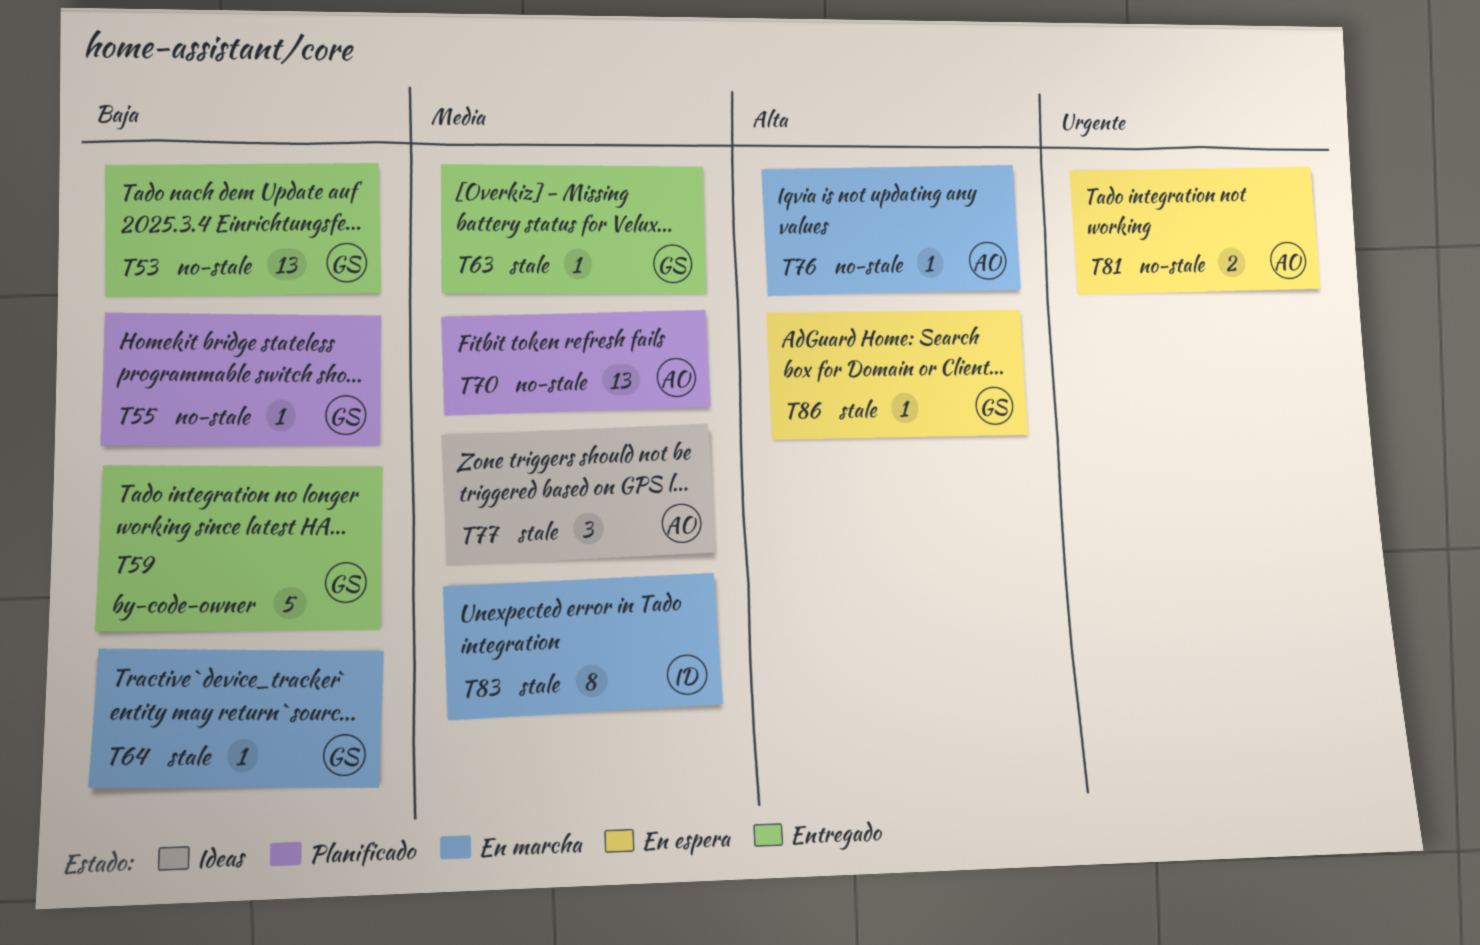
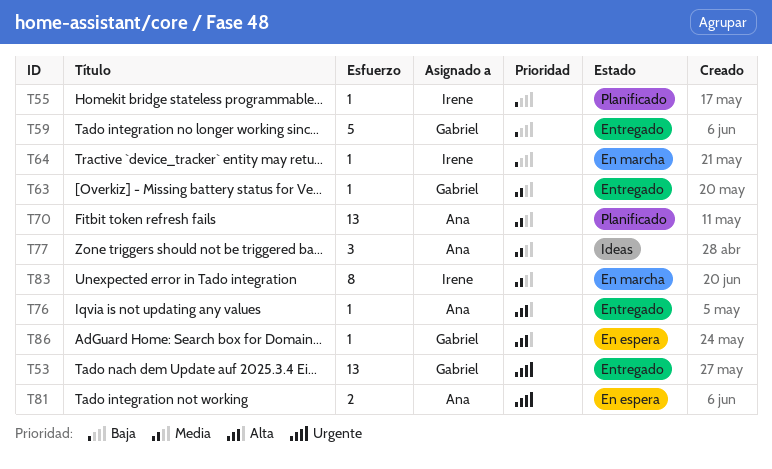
T53, priority: Baja -> Urgente
T55, owner: Gabriel -> Irene
T64, owner: Gabriel -> Irene
T76, status: En marcha -> Entregado

